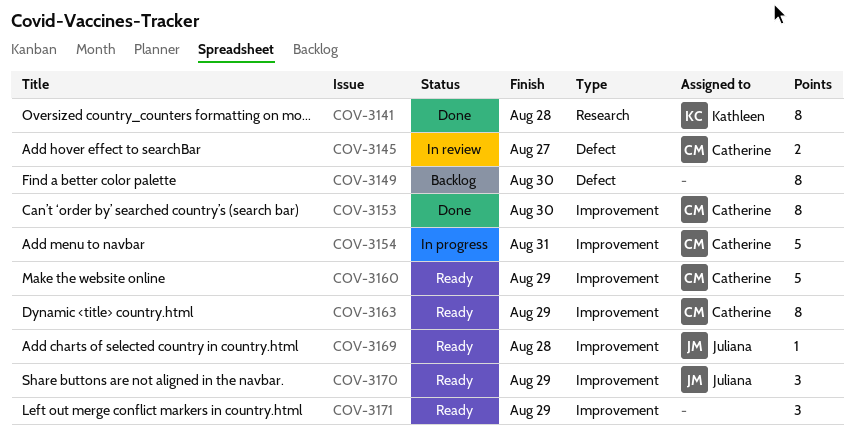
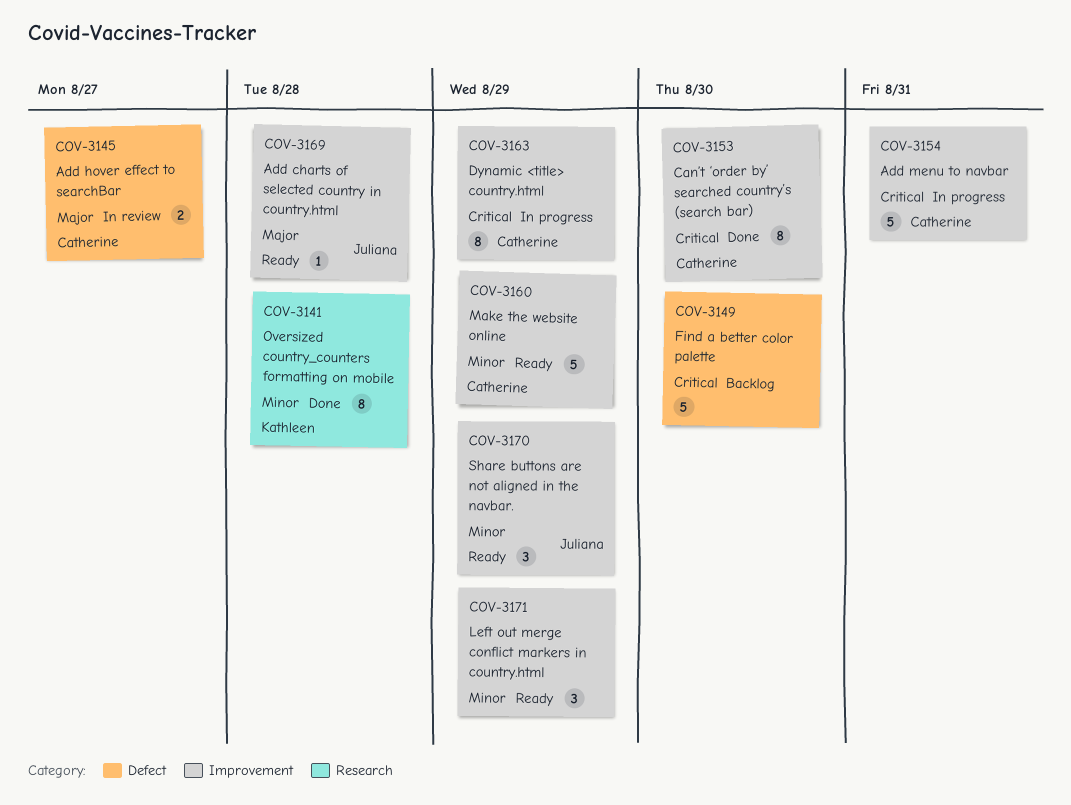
COV-3149, estimate: 8 -> 5
COV-3163, status: Ready -> In progress

